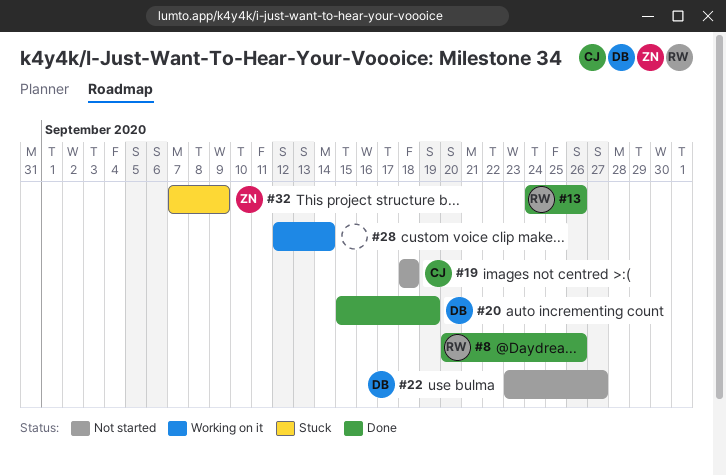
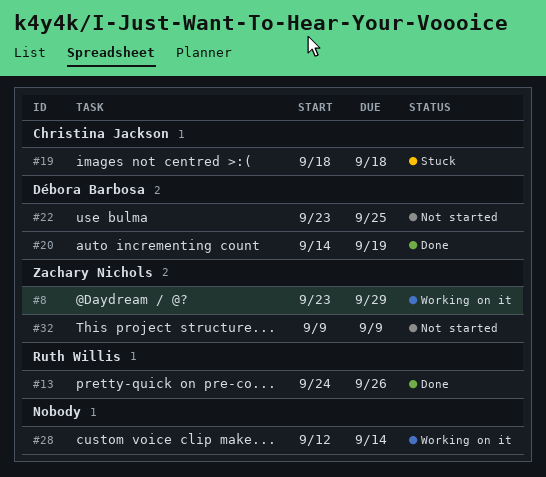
#8, status: Done -> Working on it
#8, owner: Ruth Willis -> Zachary Nichols
#8, start: Sep 20 -> Sep 23
#8, due: Sep 26 -> Sep 29
#19, status: Not started -> Stuck
#20, start: Sep 15 -> Sep 14
#22, due: Sep 27 -> Sep 25
#32, status: Stuck -> Not started
#32, start: Sep 7 -> Sep 9

